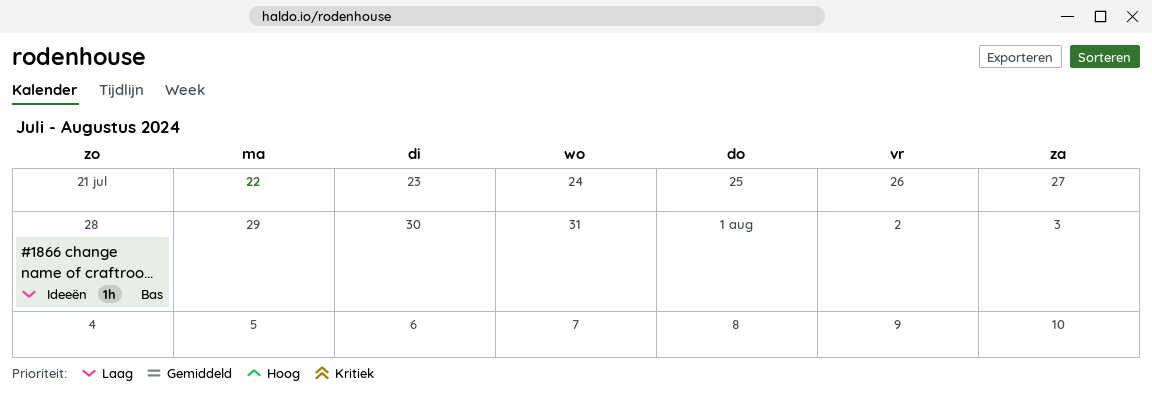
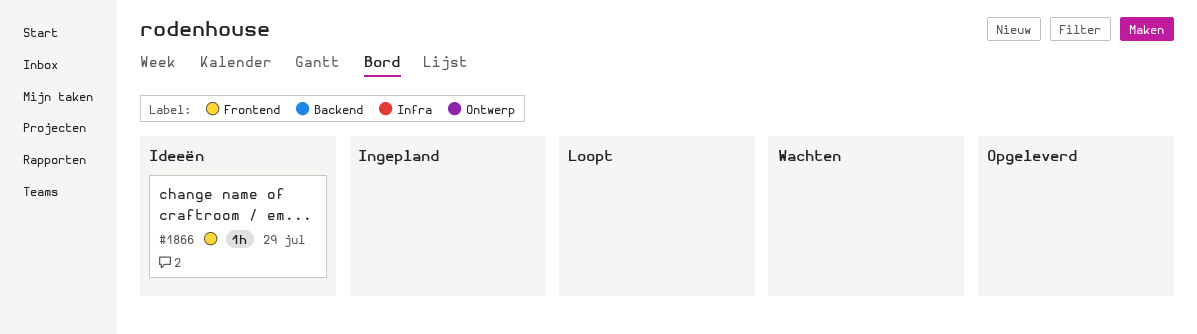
#1866, due: Jul 28 -> Jul 29

